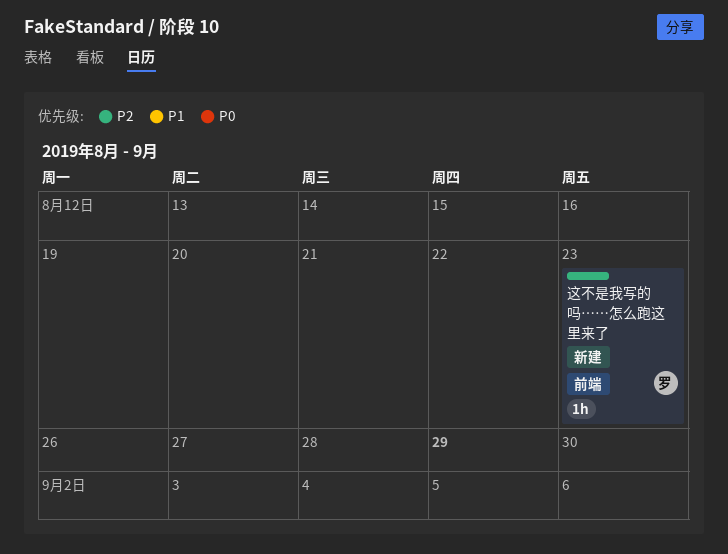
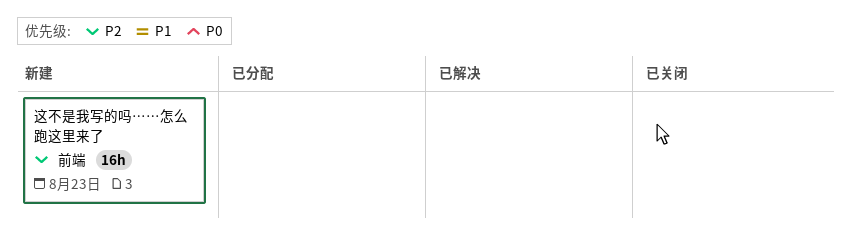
这不是我写的吗……怎么跑这里来了, estimate: 1h -> 16h

